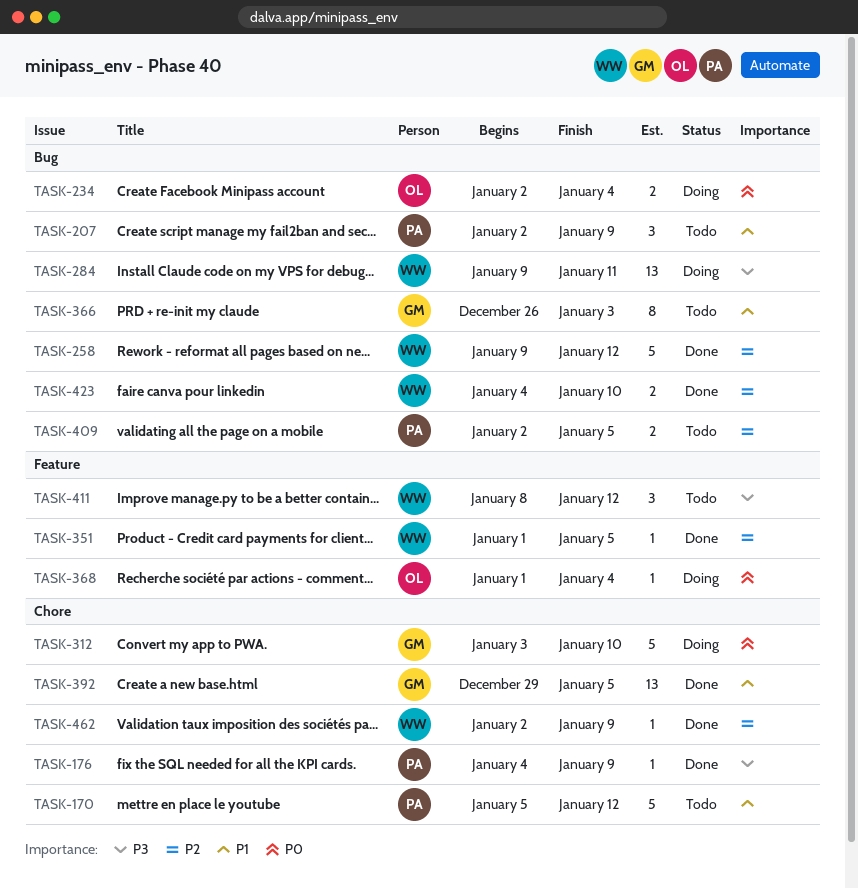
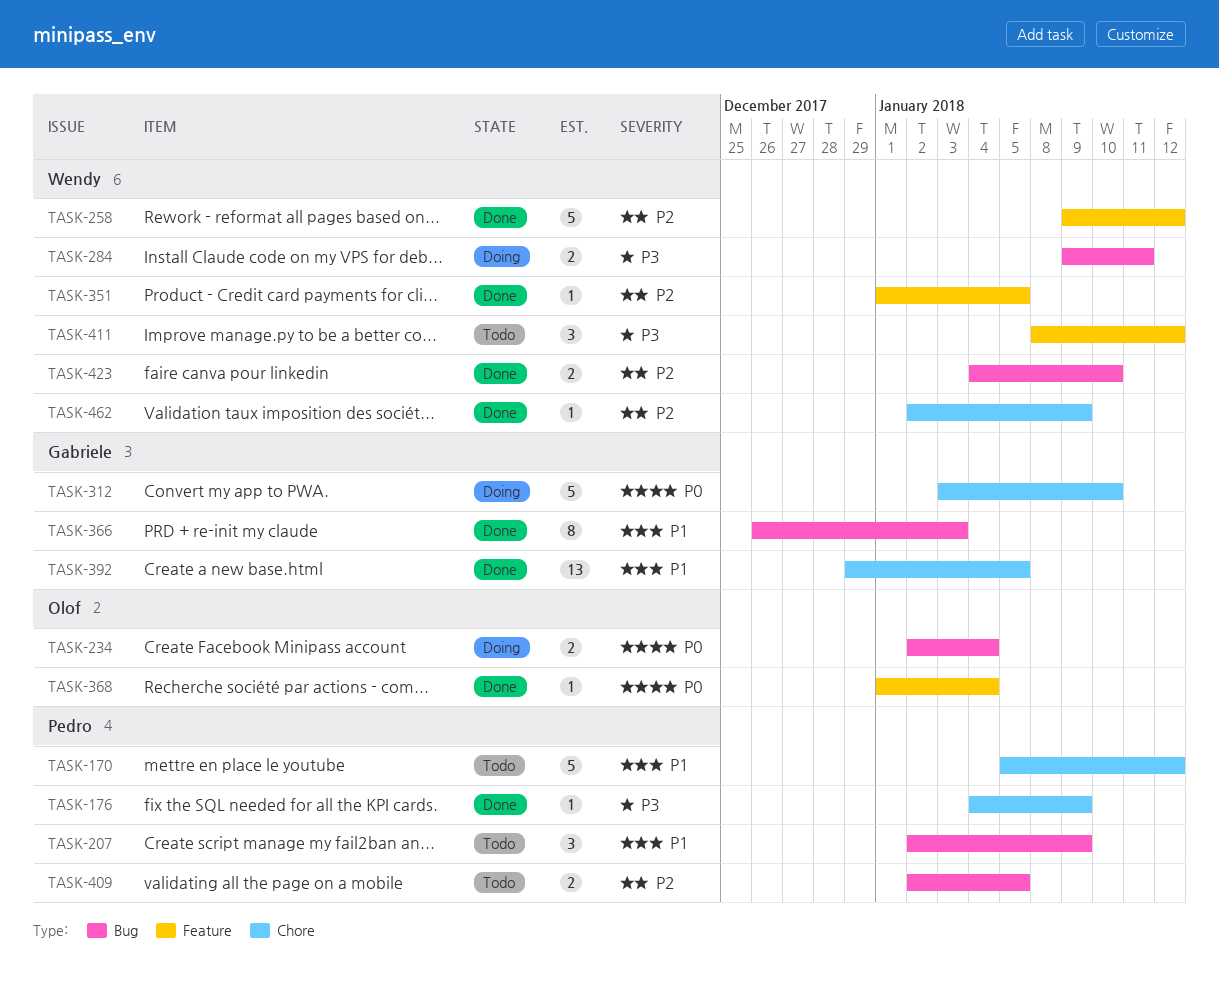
TASK-258, label: Bug -> Feature
TASK-284, estimate: 13 -> 2
TASK-366, status: Todo -> Done
TASK-368, status: Doing -> Done

